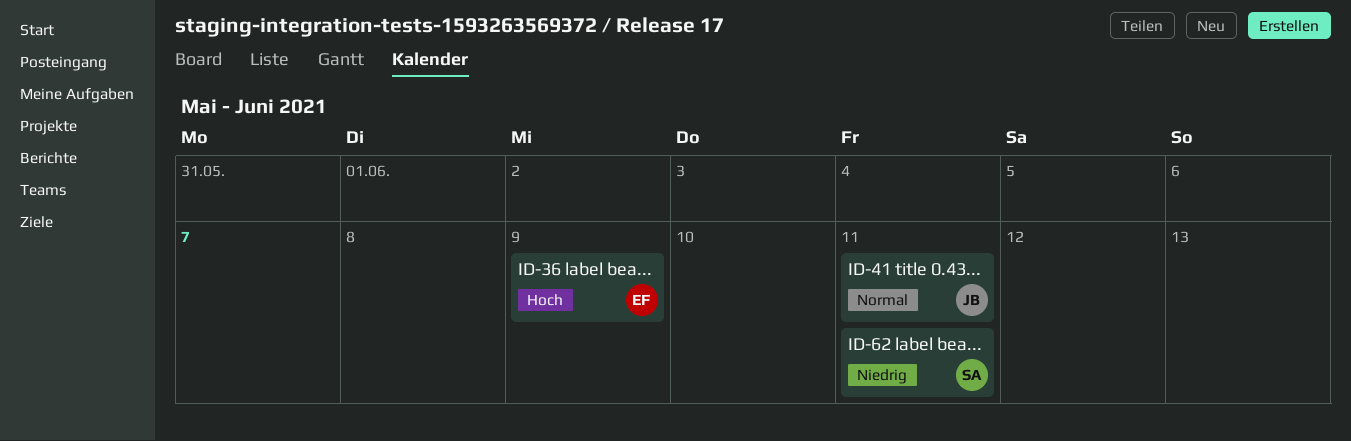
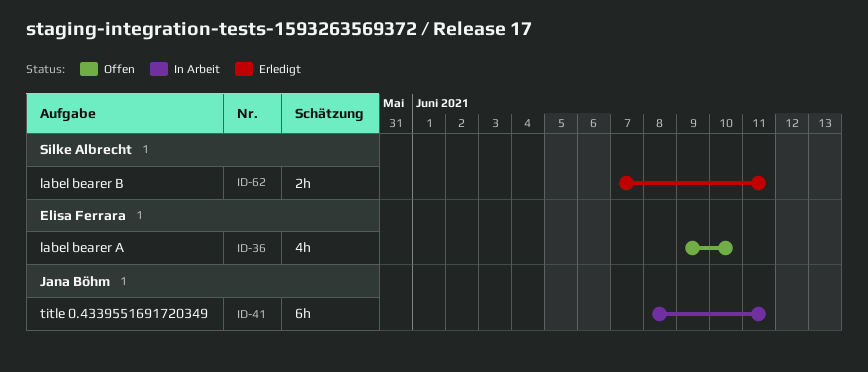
ID-36, due: Jun 9 -> Jun 10

